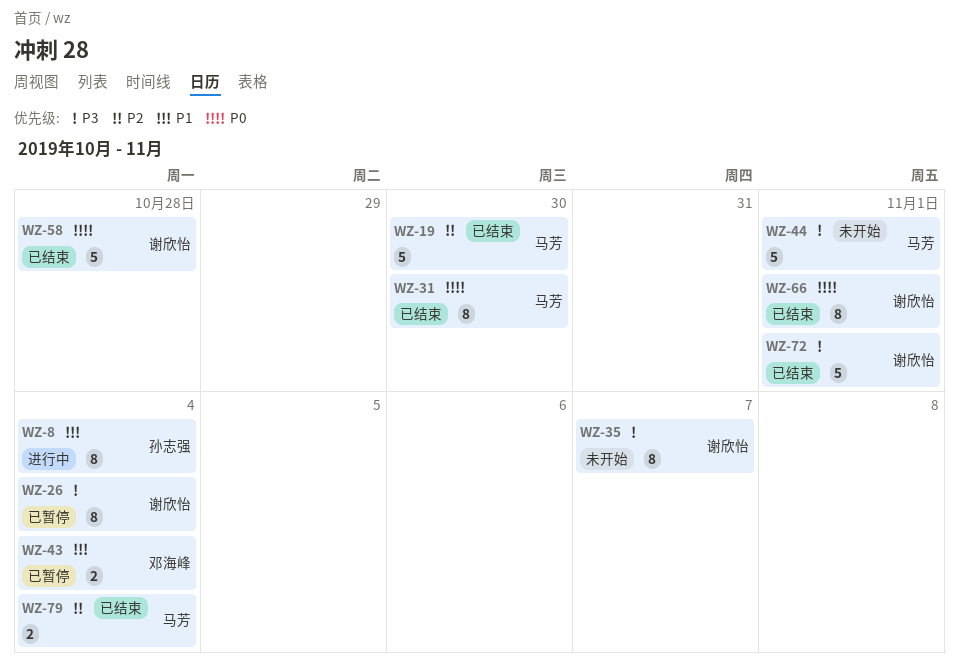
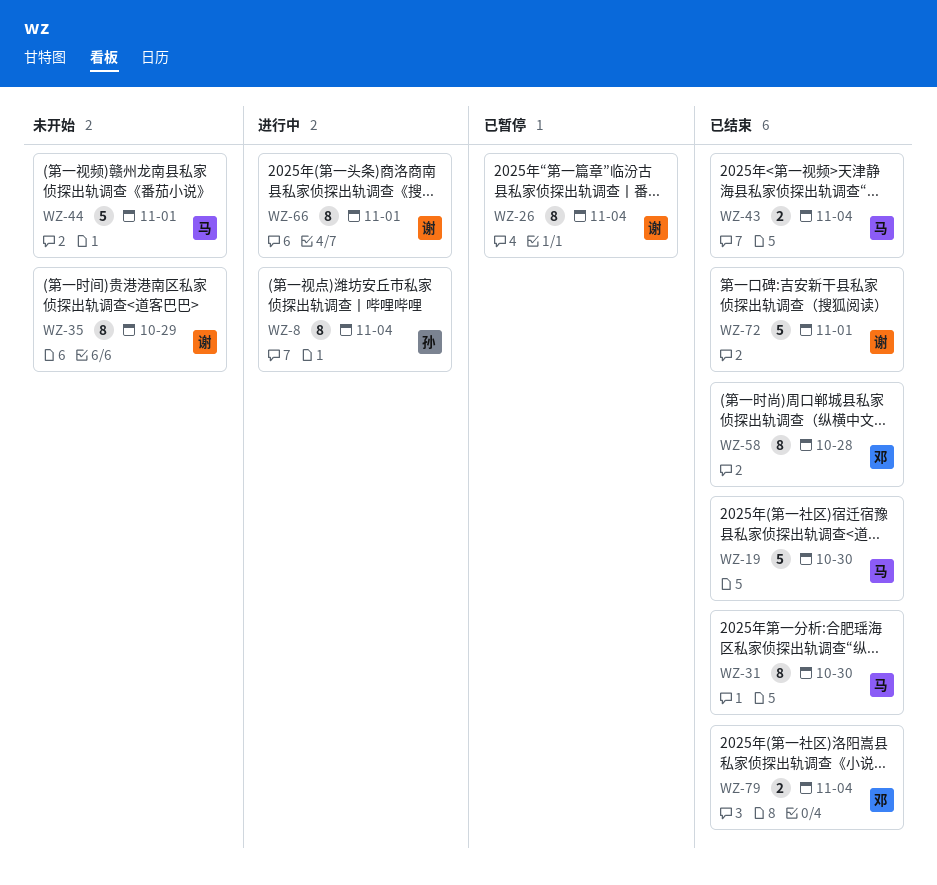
WZ-35, due: Nov 7 -> Oct 29
WZ-43, status: 已暂停 -> 已结束
WZ-43, owner: 邓海峰 -> 马芳
WZ-58, owner: 谢欣怡 -> 邓海峰
WZ-58, estimate: 5 -> 8
WZ-66, status: 已结束 -> 进行中
WZ-79, owner: 马芳 -> 邓海峰

